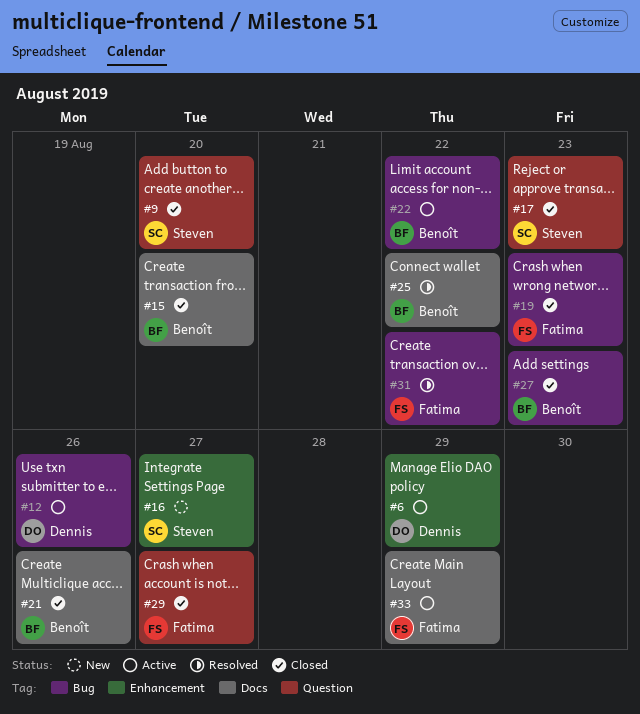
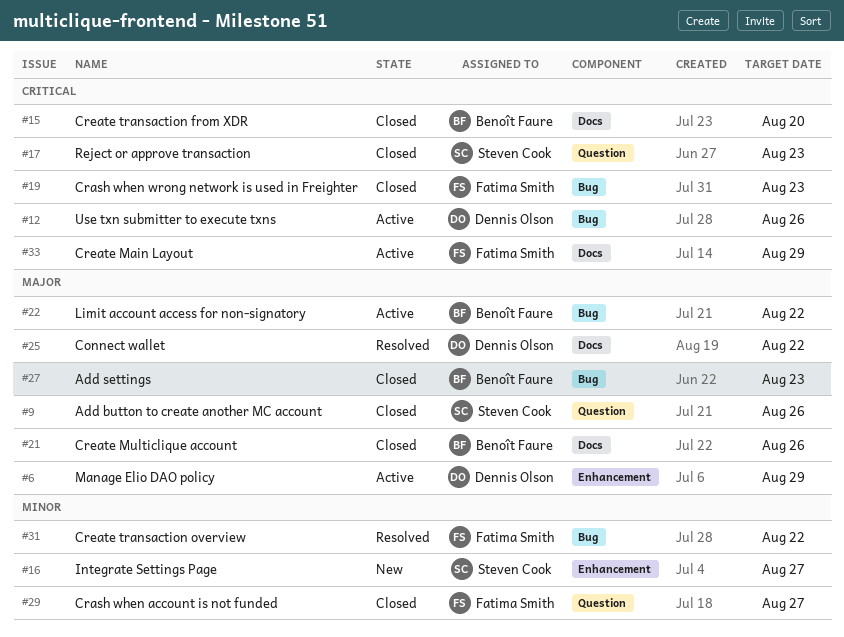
#9, due: Aug 20 -> Aug 26
#25, owner: Benoît Faure -> Dennis Olson

